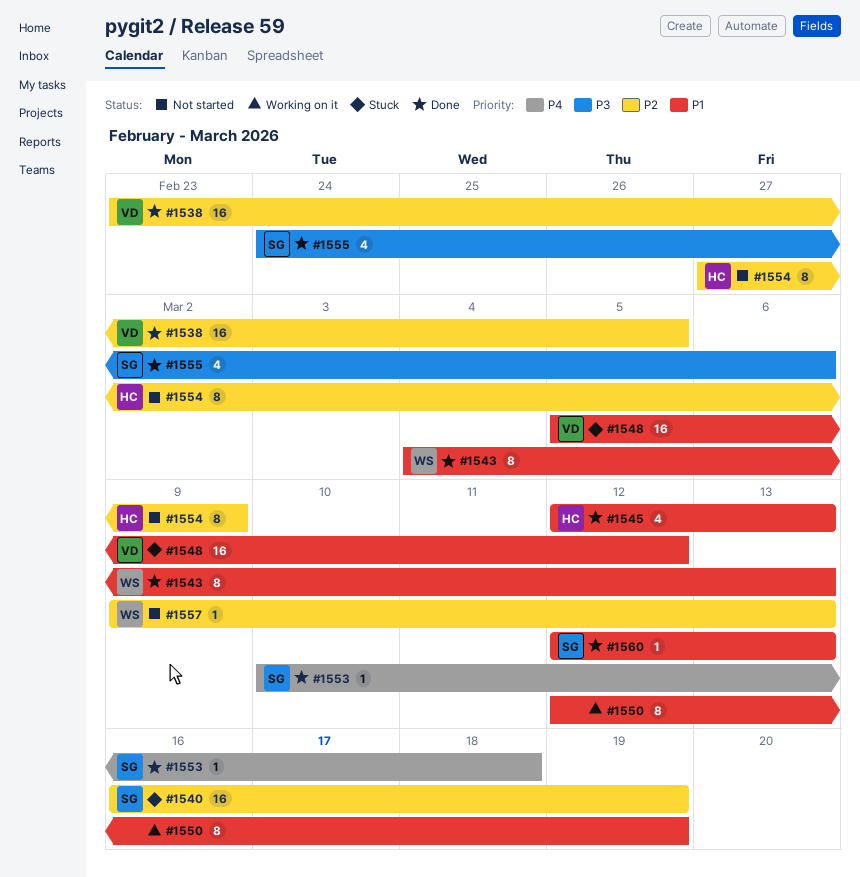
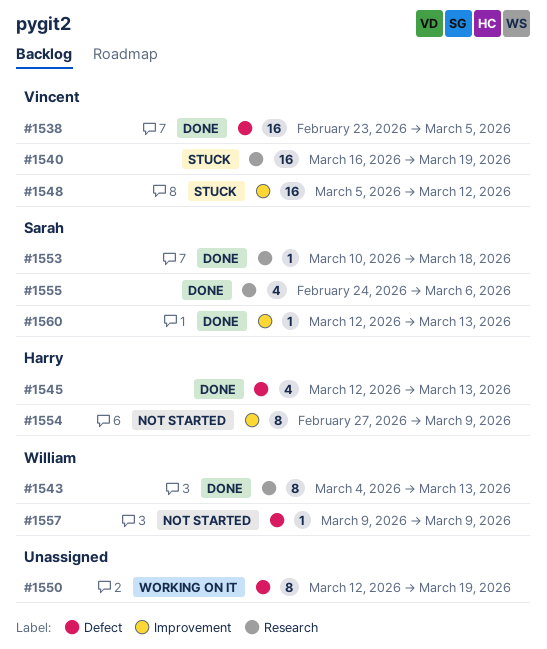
#1540, owner: Sarah -> Vincent
#1557, due: Mar 13 -> Mar 9

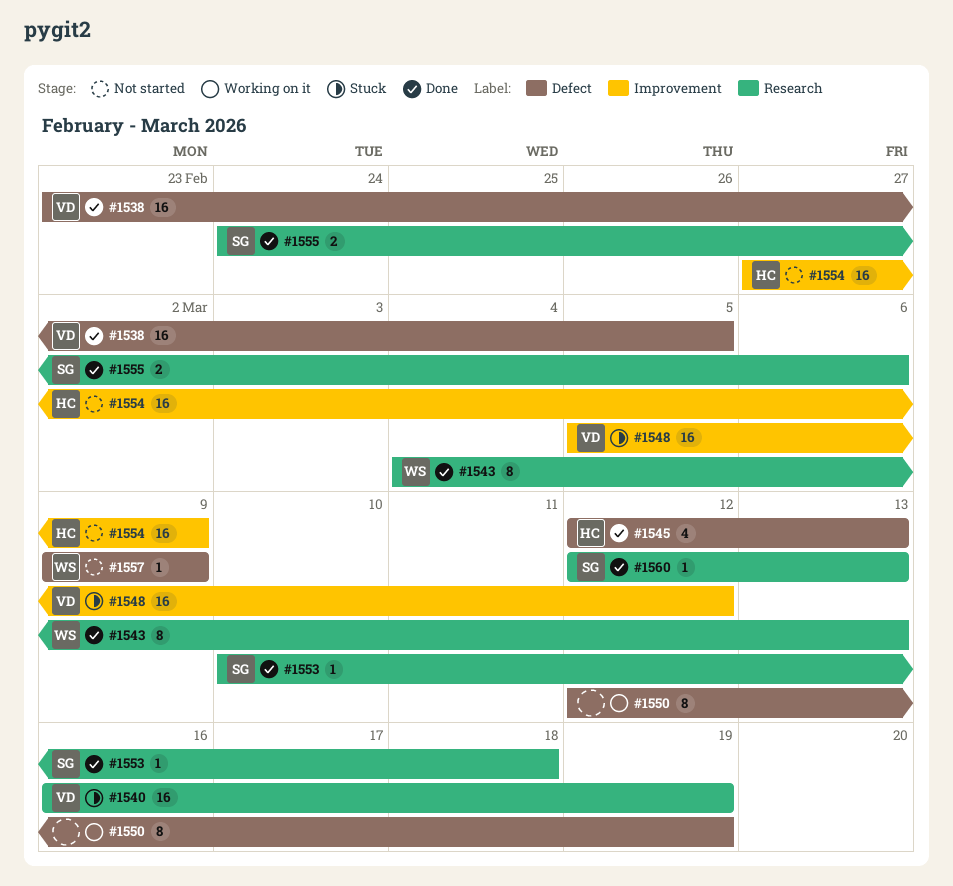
#1554, estimate: 8 -> 16
#1555, estimate: 4 -> 2
#1560, label: Improvement -> Research

